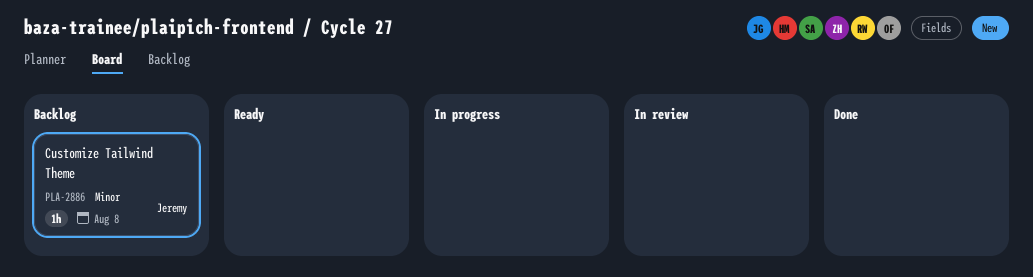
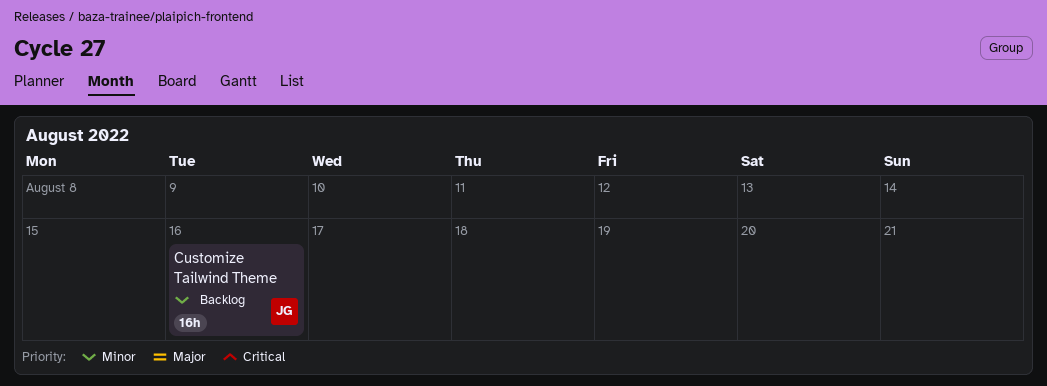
Customize Tailwind Theme, estimate: 1h -> 16h
Customize Tailwind Theme, due: Aug 8 -> Aug 16

